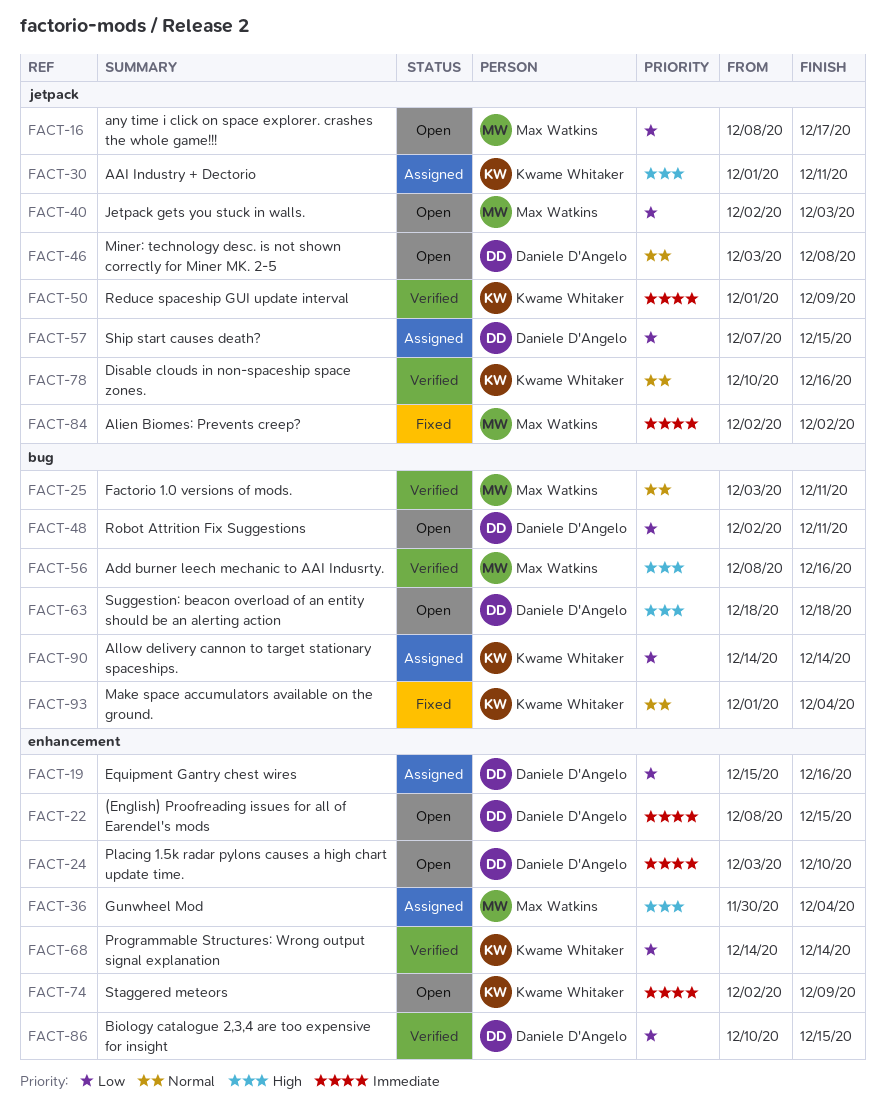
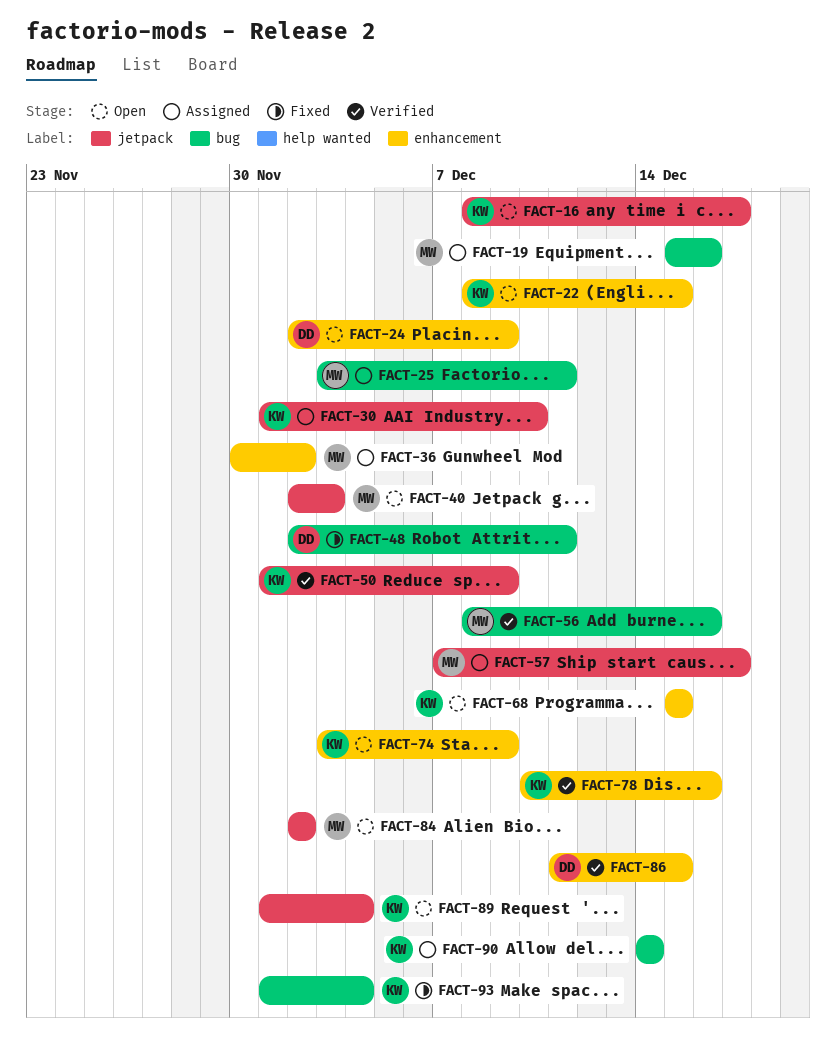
FACT-16, owner: Max Watkins -> Kwame Whitaker
FACT-19, owner: Daniele D'Angelo -> Max Watkins
FACT-19, label: enhancement -> bug
FACT-22, owner: Daniele D'Angelo -> Kwame Whitaker
FACT-24, start: Dec 3 -> Dec 2
FACT-24, due: Dec 10 -> Dec 9
FACT-25, status: Verified -> Assigned
FACT-30, due: Dec 11 -> Dec 10
FACT-36, due: Dec 4 -> Dec 2
FACT-46: present -> none
FACT-48, status: Open -> Fixed
FACT-57, owner: Daniele D'Angelo -> Max Watkins
FACT-57, due: Dec 15 -> Dec 17
FACT-63: present -> none
FACT-68, status: Verified -> Open
FACT-68, start: Dec 14 -> Dec 15
FACT-68, due: Dec 14 -> Dec 15
FACT-74, start: Dec 2 -> Dec 3
FACT-78, label: jetpack -> enhancement
FACT-84, status: Fixed -> Open
FACT-86, start: Dec 10 -> Dec 11
FACT-89: none -> present

